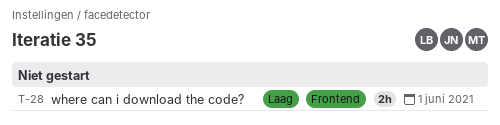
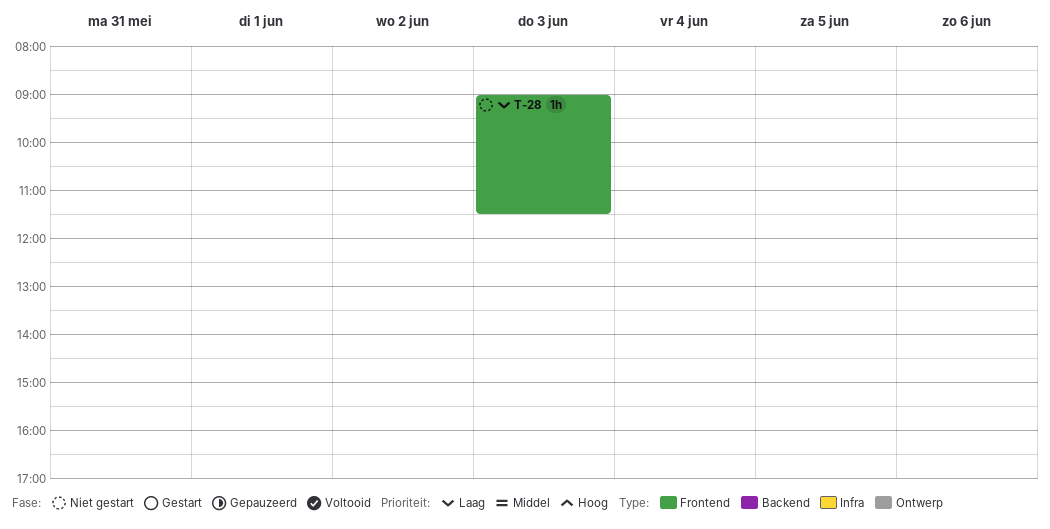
T-28, estimate: 2h -> 1h
T-28, day: Jun 1 -> Jun 3

